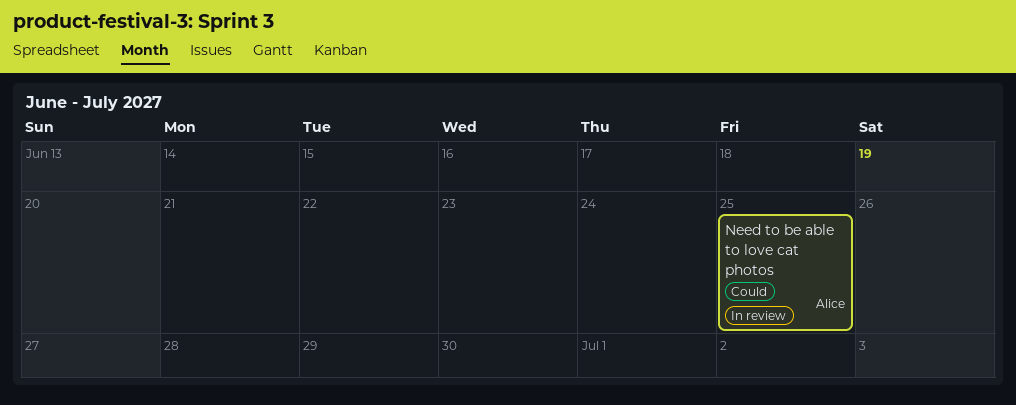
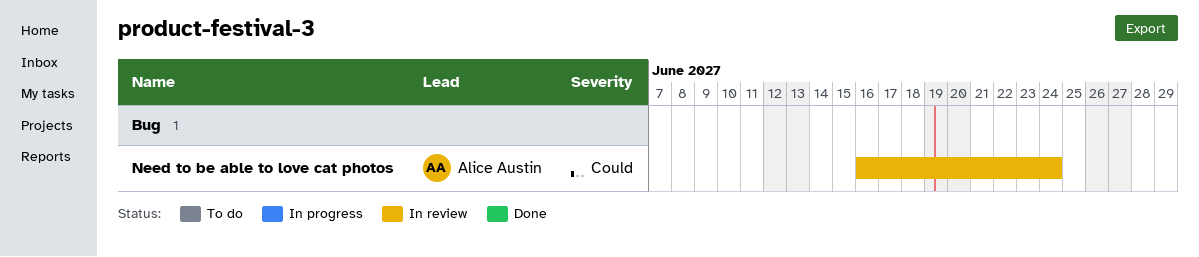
Need to be able to love cat photos, due: Jun 25 -> Jun 24

